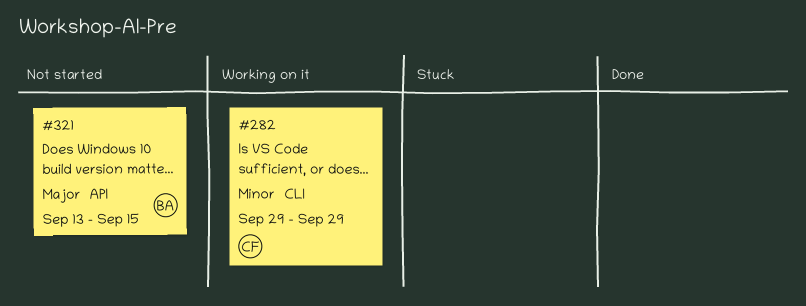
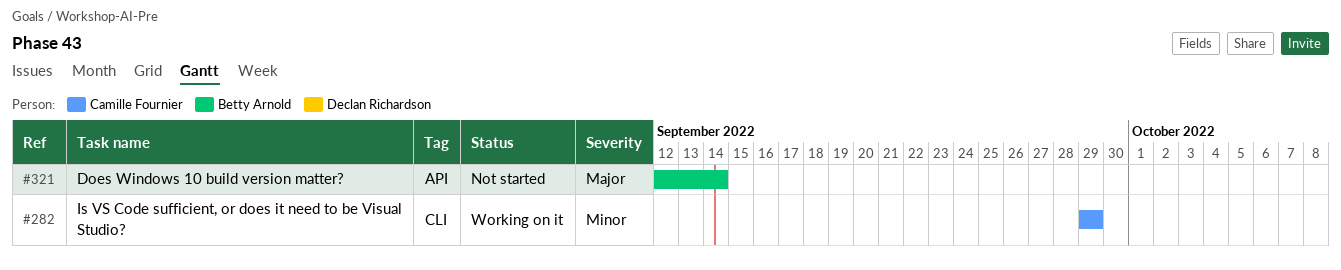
#321, start: Sep 13 -> Sep 12
#321, due: Sep 15 -> Sep 14

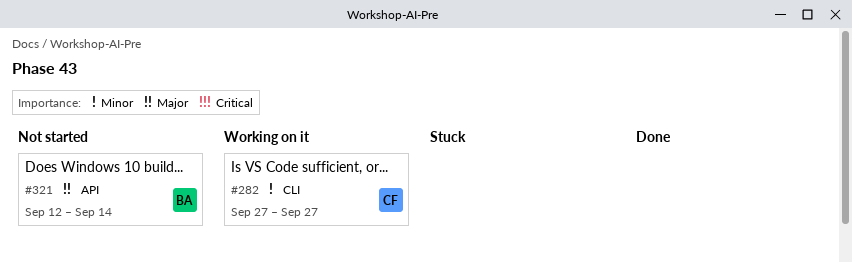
#282, start: Sep 29 -> Sep 27
#282, due: Sep 29 -> Sep 27

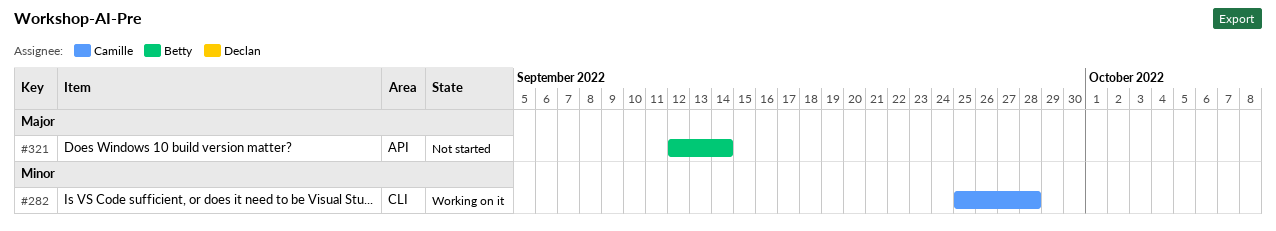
#282, start: Sep 27 -> Sep 25
#282, due: Sep 27 -> Sep 28

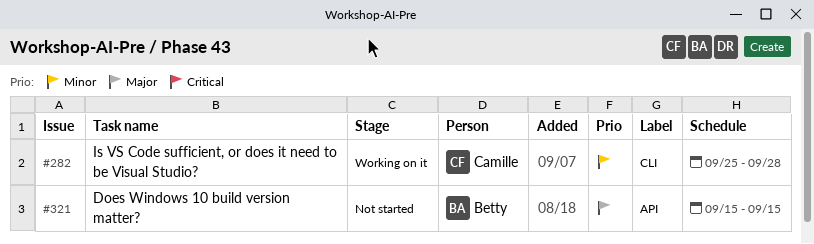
#321, start: Sep 12 -> Sep 15
#321, due: Sep 14 -> Sep 15

